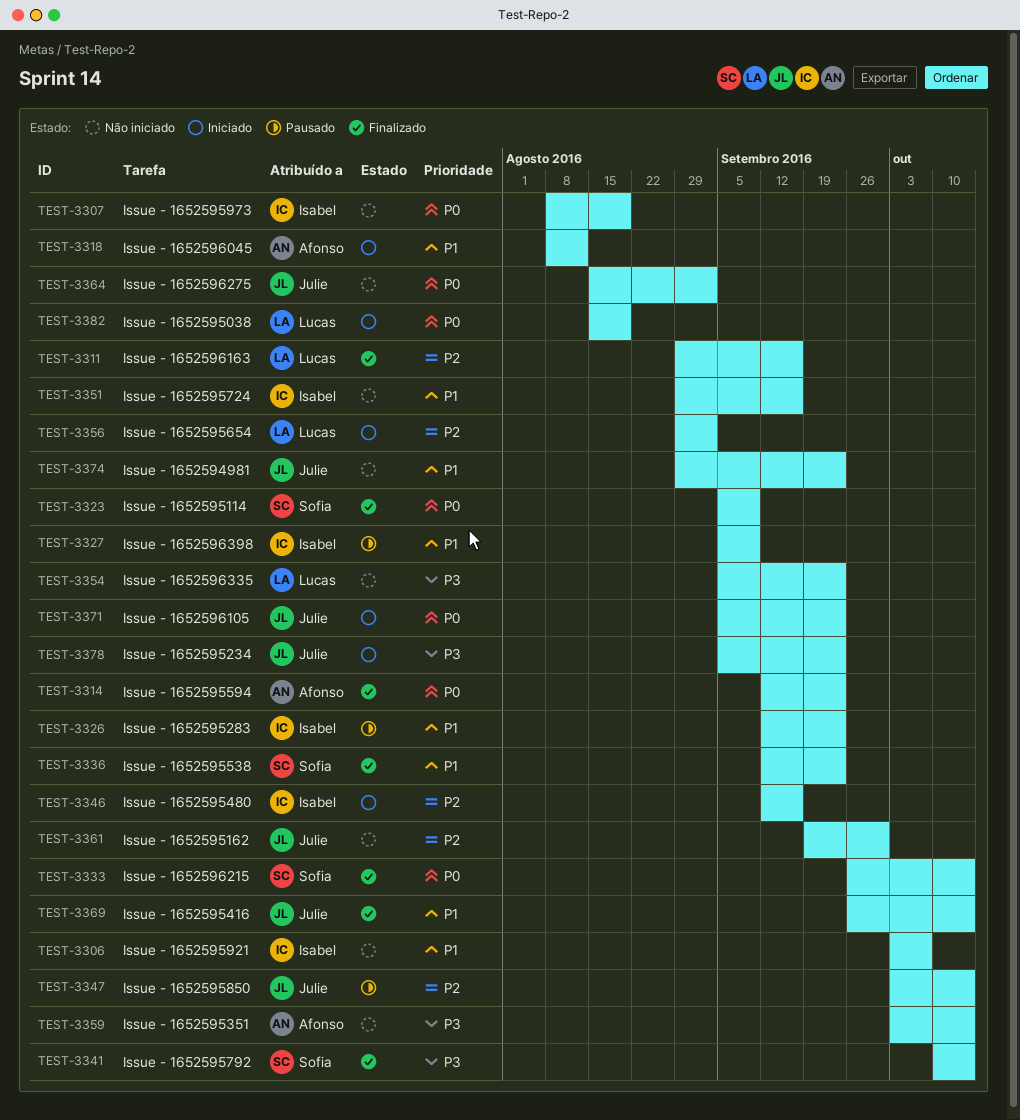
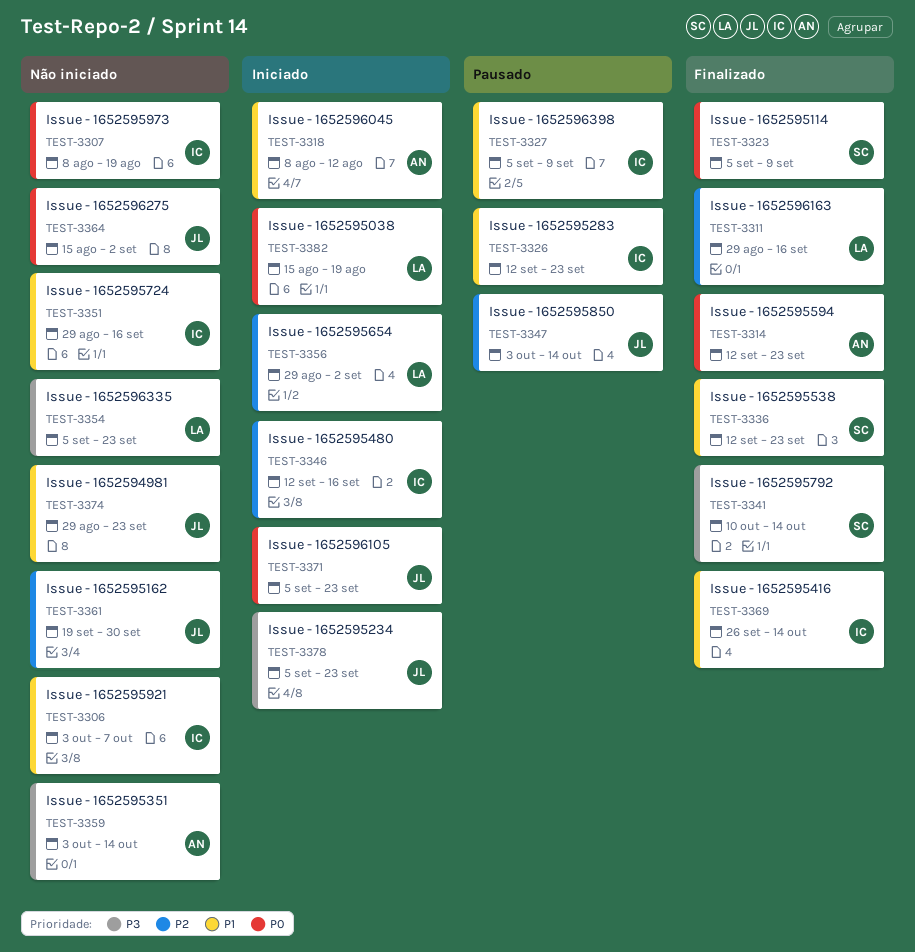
TEST-3333: present -> none
TEST-3369, owner: Julie -> Isabel

